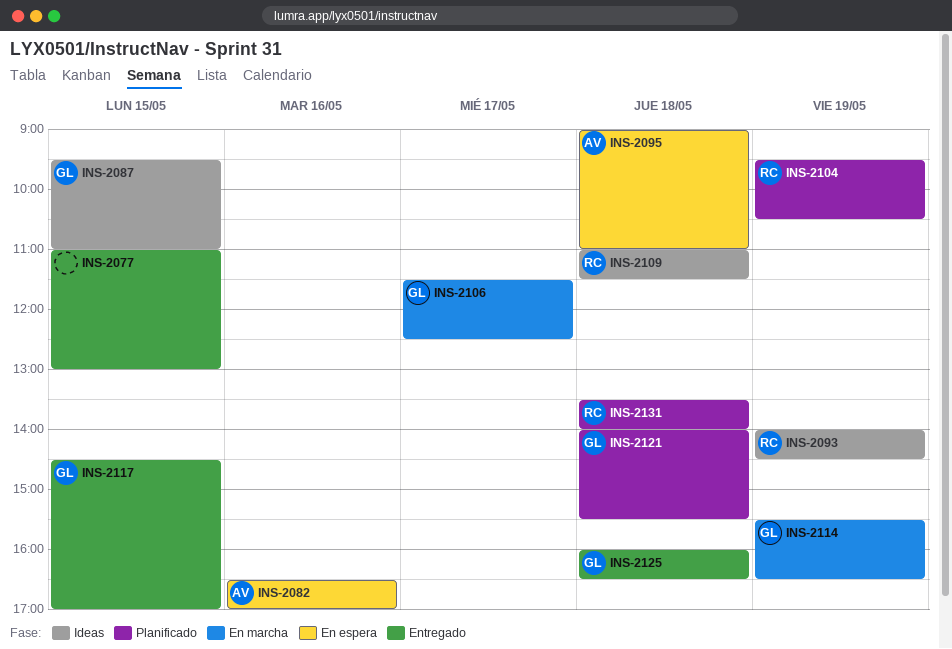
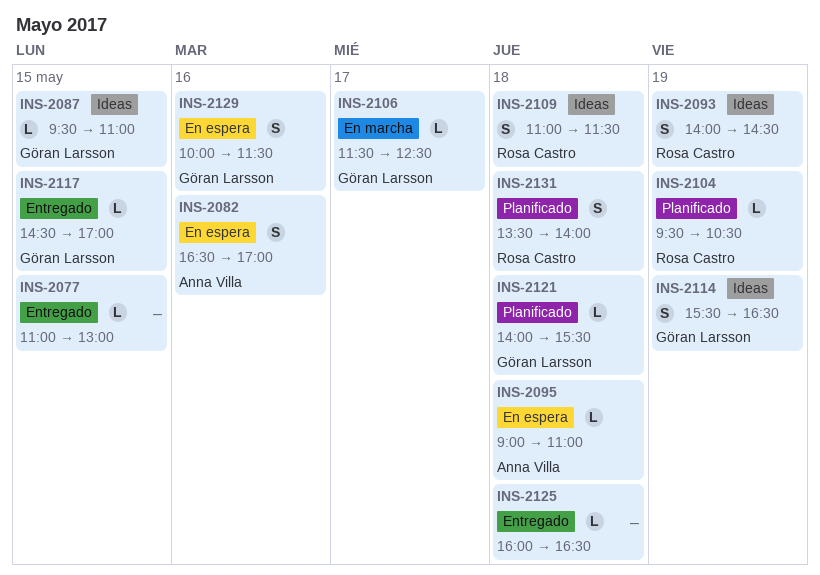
INS-2114, status: En marcha -> Ideas
INS-2125, owner: Göran Larsson -> none
INS-2129: none -> present

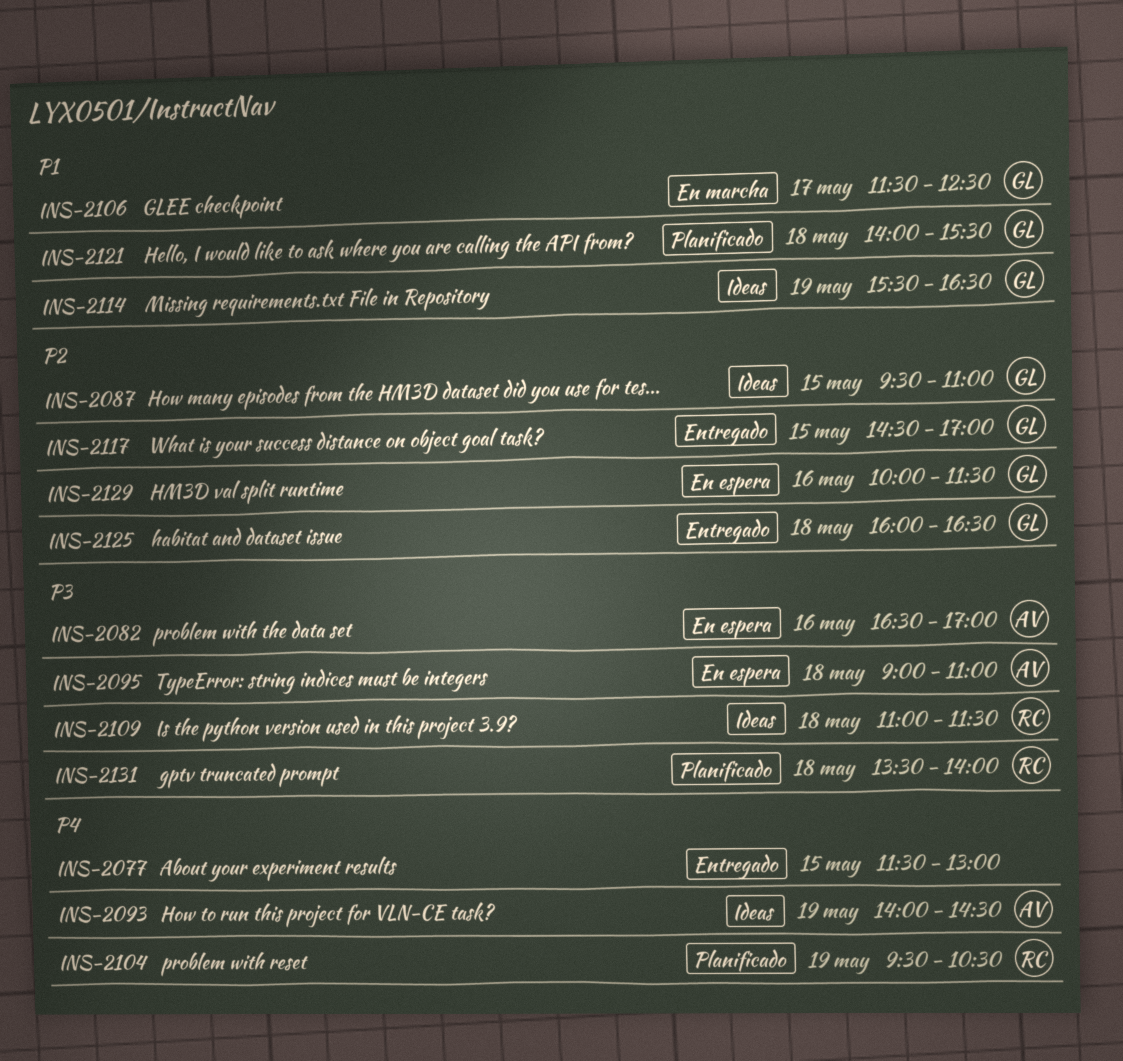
INS-2077, begins: 11:00 -> 11:30
INS-2093, owner: Rosa Castro -> Anna Villa
INS-2125, owner: none -> Göran Larsson

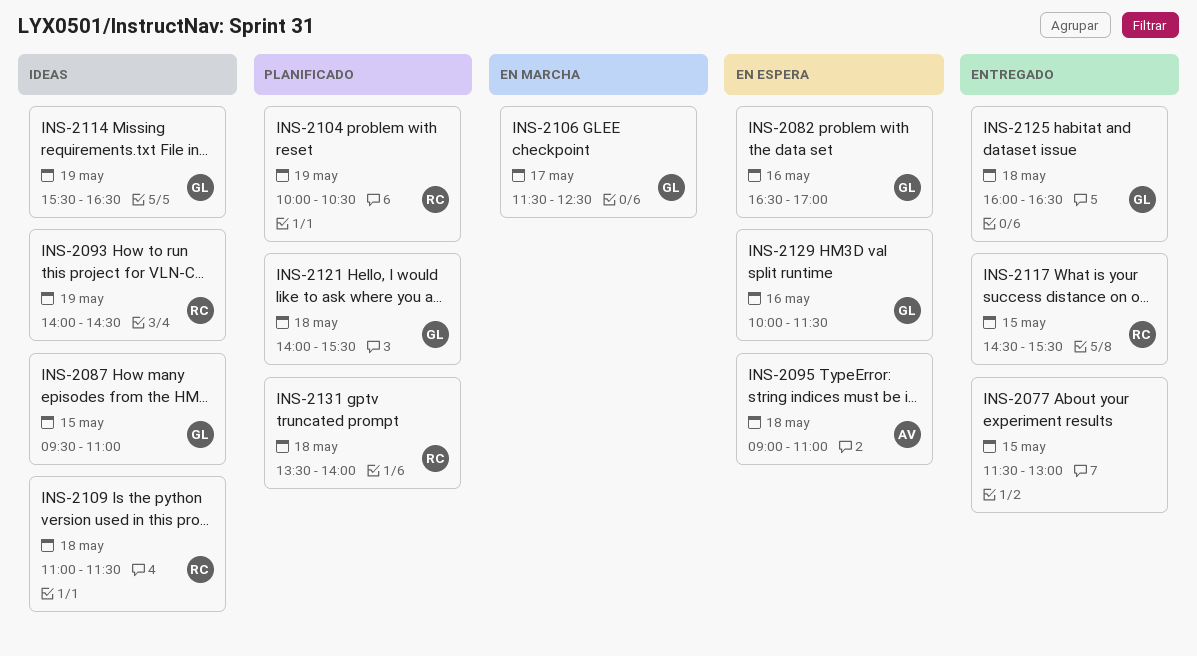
INS-2082, owner: AV -> GL
INS-2093, owner: AV -> RC
INS-2104, begins: 09:30 -> 10:00
INS-2117, owner: GL -> RC
INS-2117, ends: 17:00 -> 15:30

